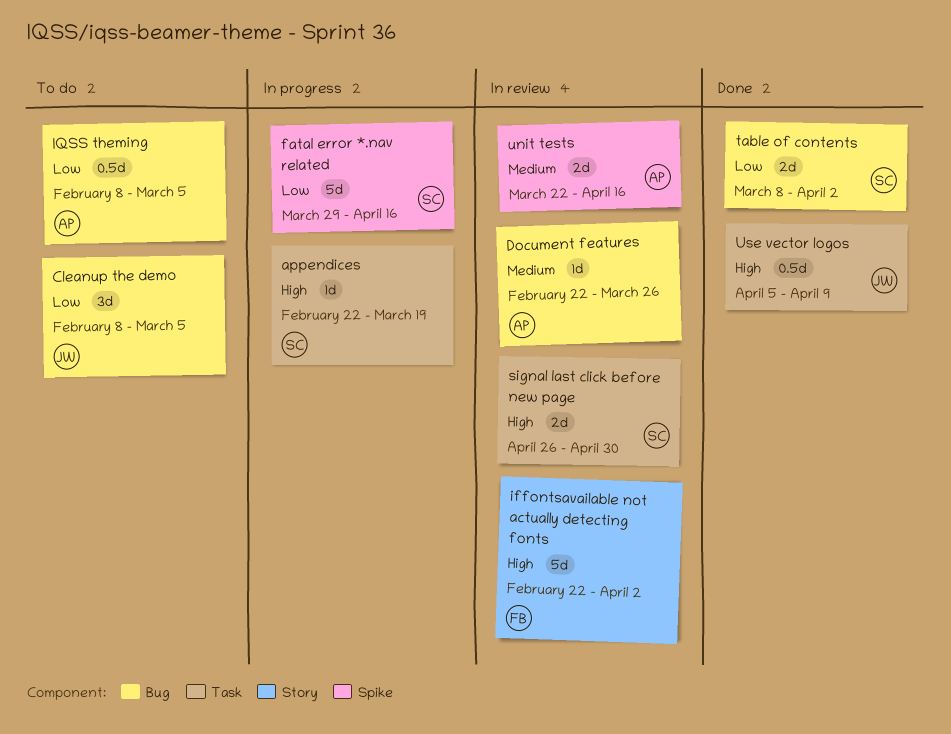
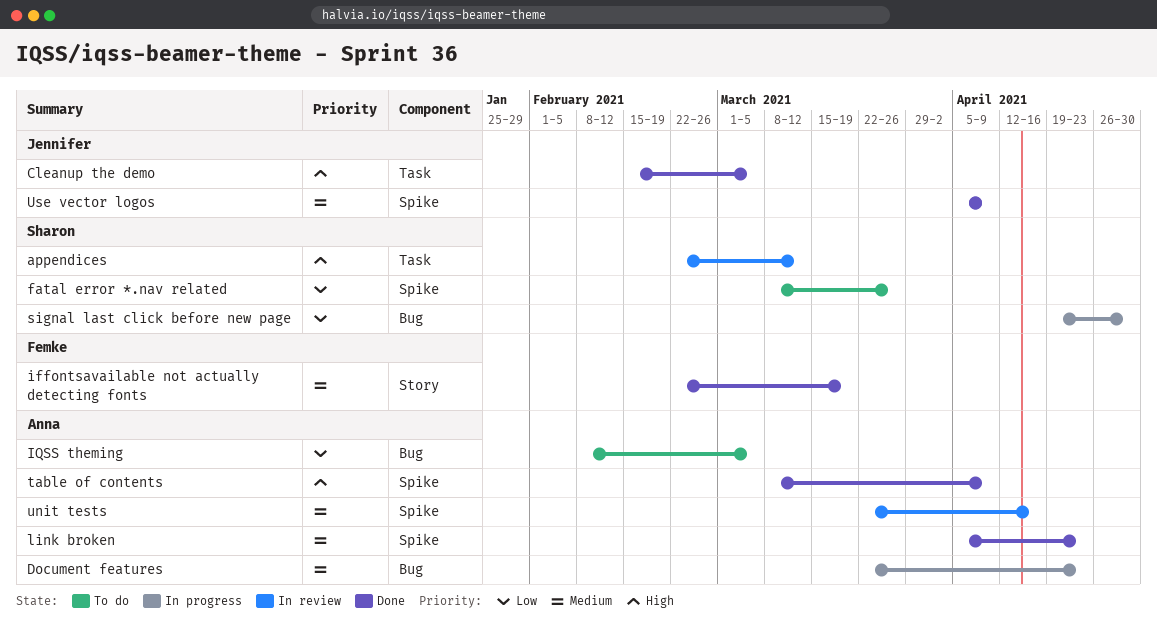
appendices, status: In progress -> In review
appendices, due: Mar 19 -> Mar 12
Cleanup the demo, status: To do -> Done
Cleanup the demo, priority: Low -> High
Cleanup the demo, label: Bug -> Task
Cleanup the demo, start: Feb 8 -> Feb 15
Document features, status: In review -> In progress
Document features, start: Feb 22 -> Mar 22
Document features, due: Mar 26 -> Apr 23
fatal error *.nav related, status: In progress -> To do
fatal error *.nav related, start: Mar 29 -> Mar 8
fatal error *.nav related, due: Apr 16 -> Mar 26
iffontsavailable not actually detecting fonts, status: In review -> Done
iffontsavailable not actually detecting fonts, priority: High -> Medium
iffontsavailable not actually detecting fonts, due: Apr 2 -> Mar 19
link broken: none -> present
signal last click before new page, status: In review -> In progress
signal last click before new page, priority: High -> Low
signal last click before new page, label: Task -> Bug
signal last click before new page, start: Apr 26 -> Apr 19
table of contents, owner: Sharon -> Anna
table of contents, priority: Low -> High
table of contents, label: Bug -> Spike
table of contents, due: Apr 2 -> Apr 9
Use vector logos, priority: High -> Medium
Use vector logos, label: Task -> Spike

